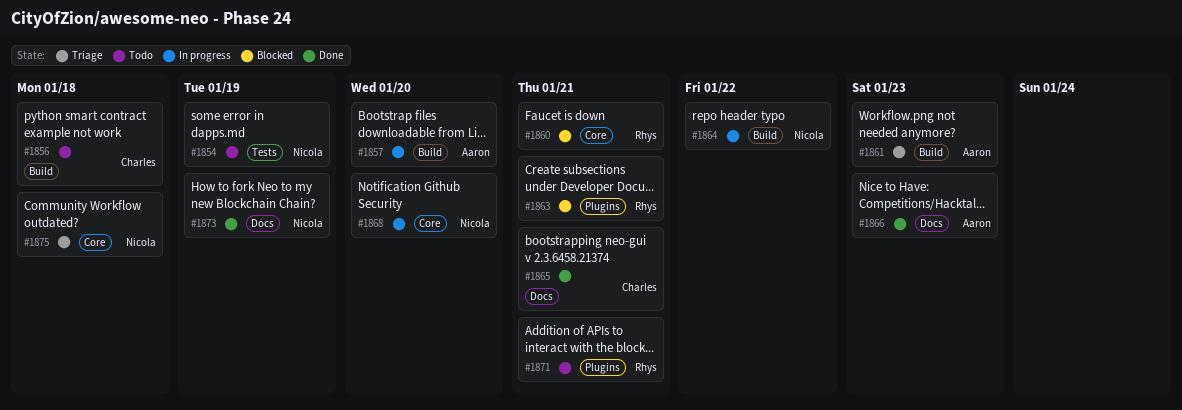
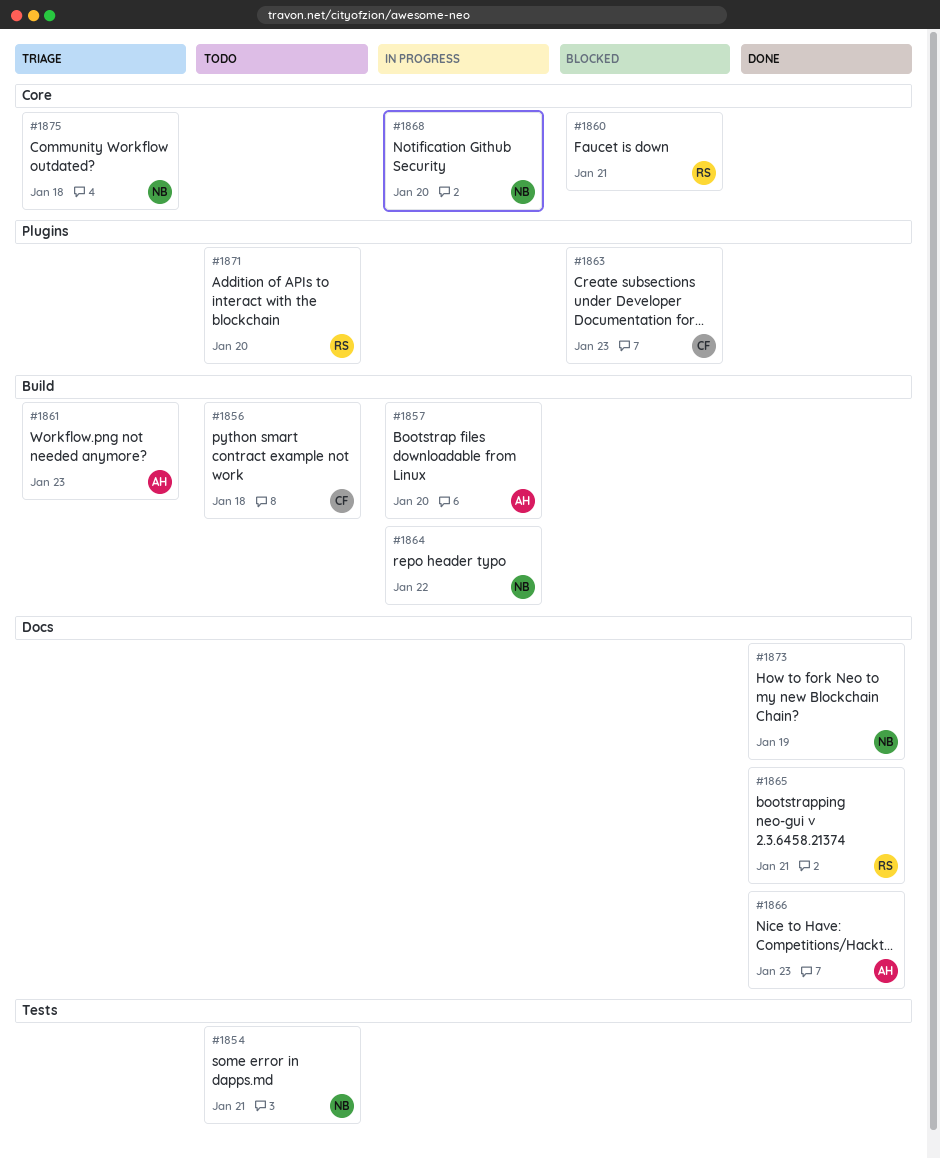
#1854, due: Jan 19 -> Jan 21
#1863, owner: Rhys -> Charles
#1863, due: Jan 21 -> Jan 23
#1865, owner: Charles -> Rhys
#1871, due: Jan 21 -> Jan 20

